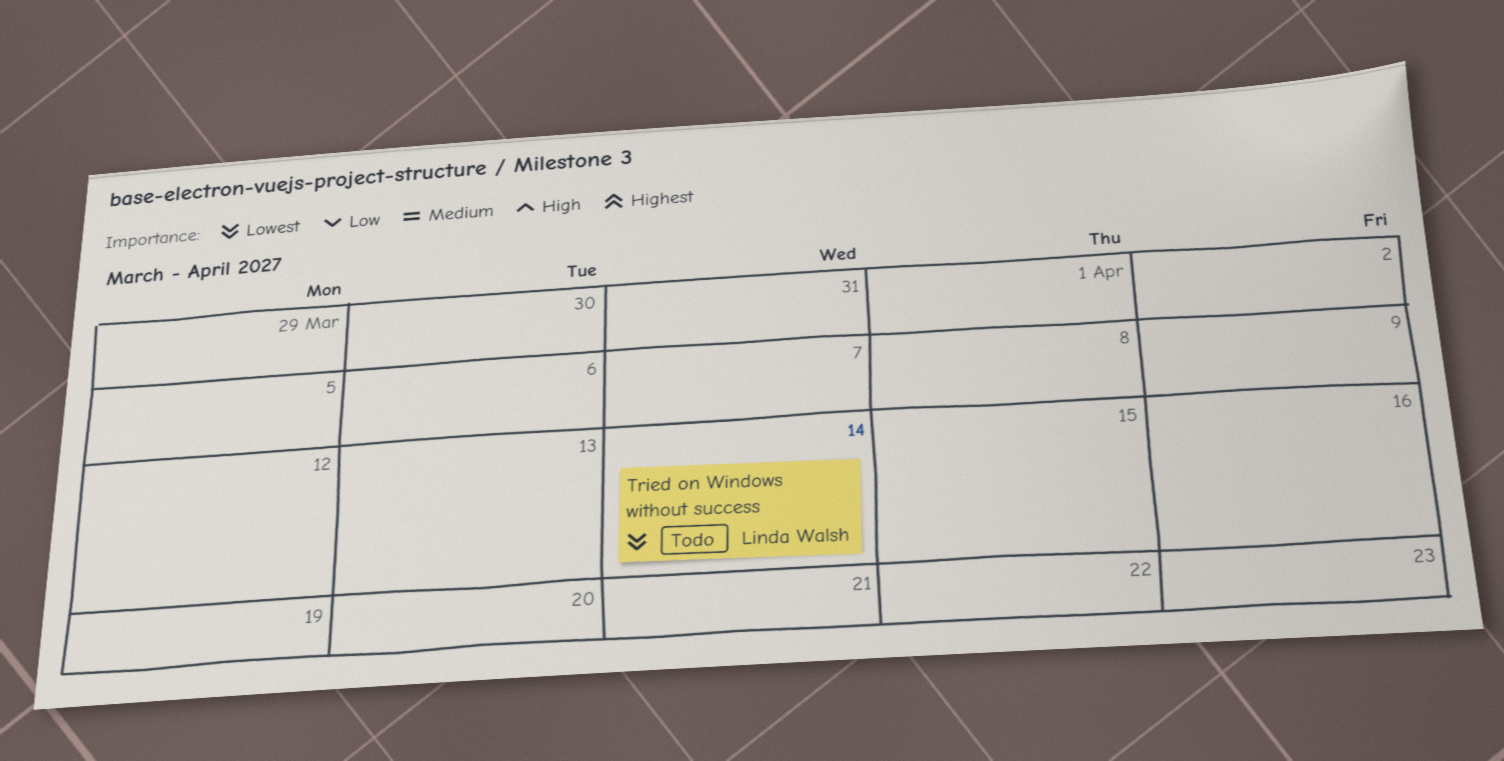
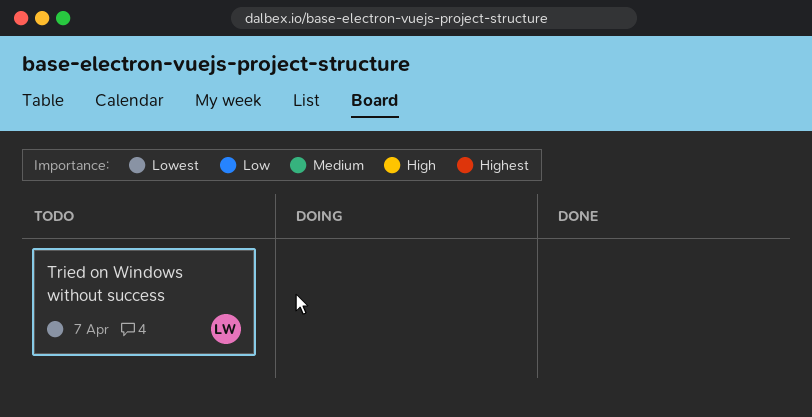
Tried on Windows without success, due: Apr 14 -> Apr 7

